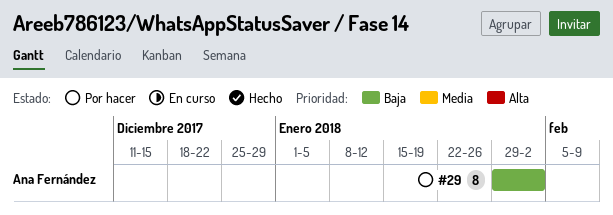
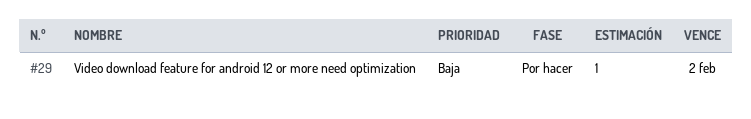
#29, estimate: 8 -> 1

